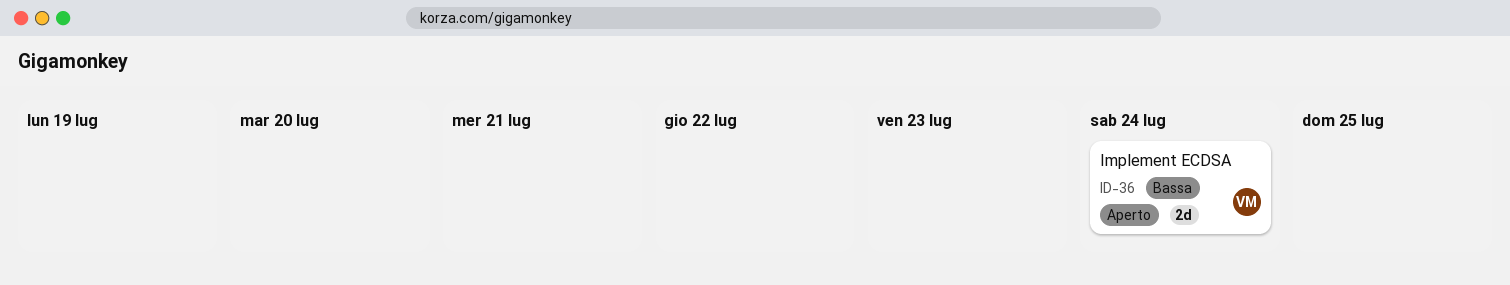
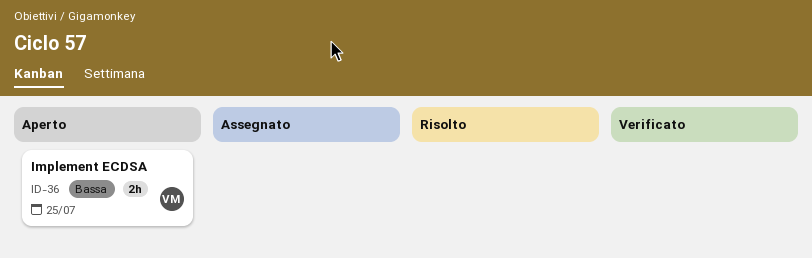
ID-36, estimate: 2d -> 2h
ID-36, due: Jul 24 -> Jul 25

